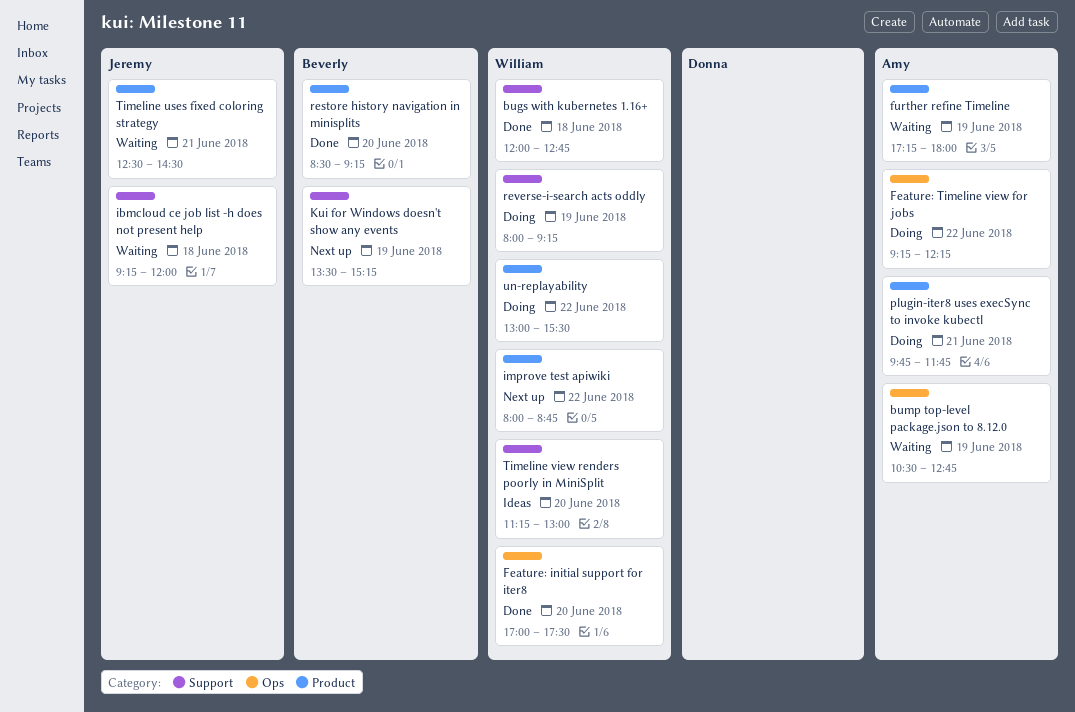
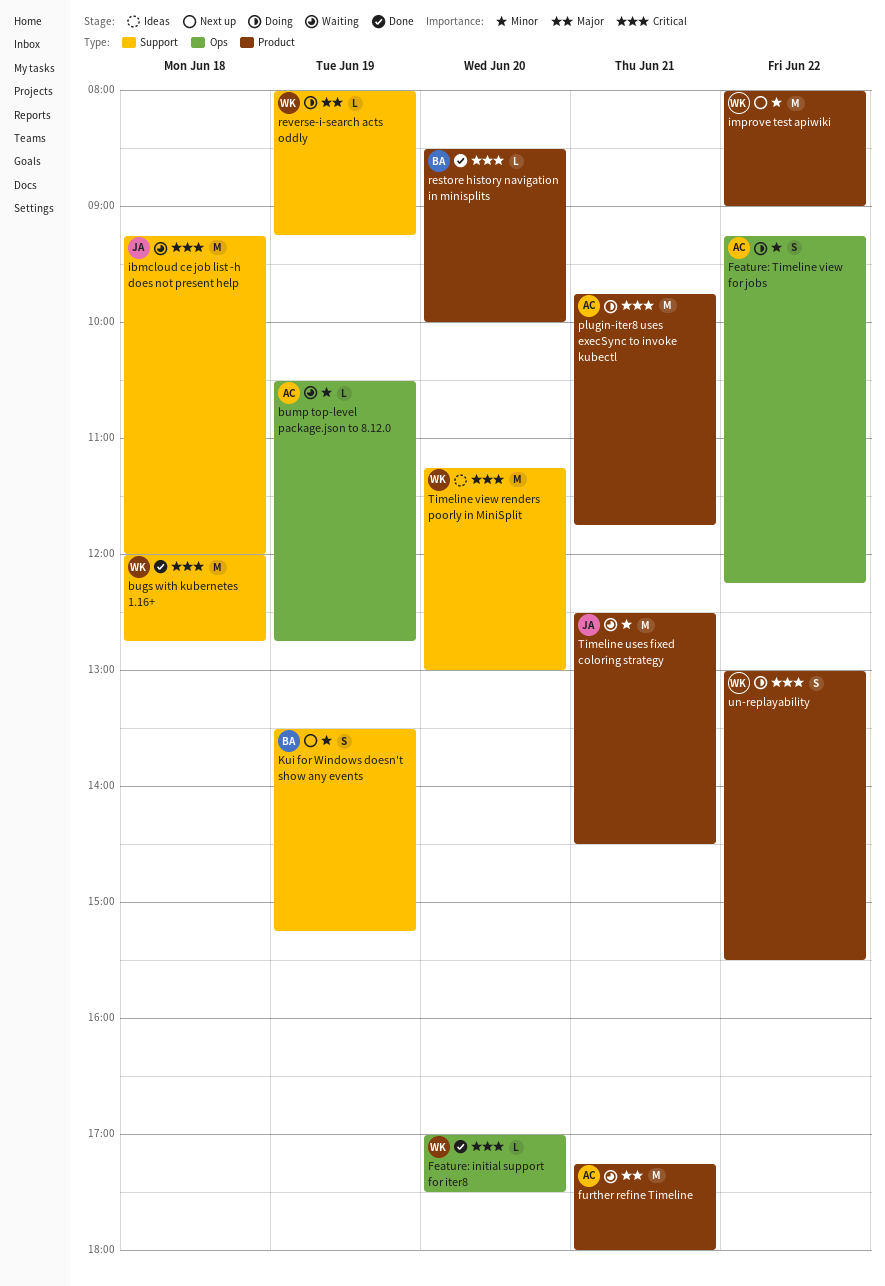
further refine Timeline, day: Jun 19 -> Jun 21
improve test apiwiki, ends: 08:45 -> 09:00
restore history navigation in minisplits, ends: 09:15 -> 10:00

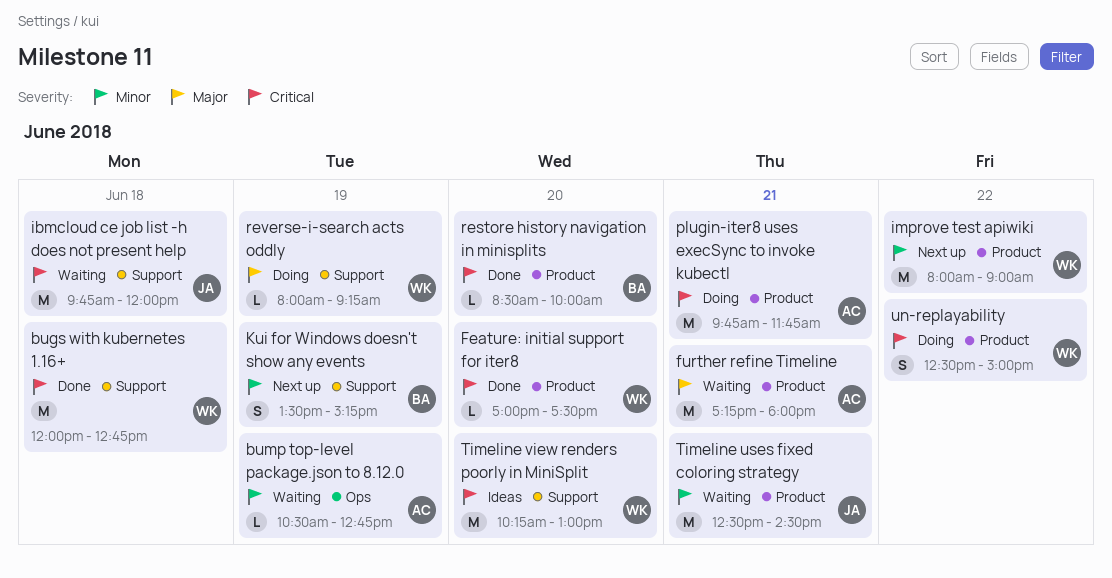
Feature: initial support for iter8, label: Ops -> Product
Feature: Timeline view for jobs: present -> none
ibmcloud ce job list -h does not present help, begins: 09:15 -> 09:45
Timeline view renders poorly in MiniSplit, begins: 11:15 -> 10:15
un-replayability, begins: 13:00 -> 12:30
un-replayability, ends: 15:30 -> 15:00

